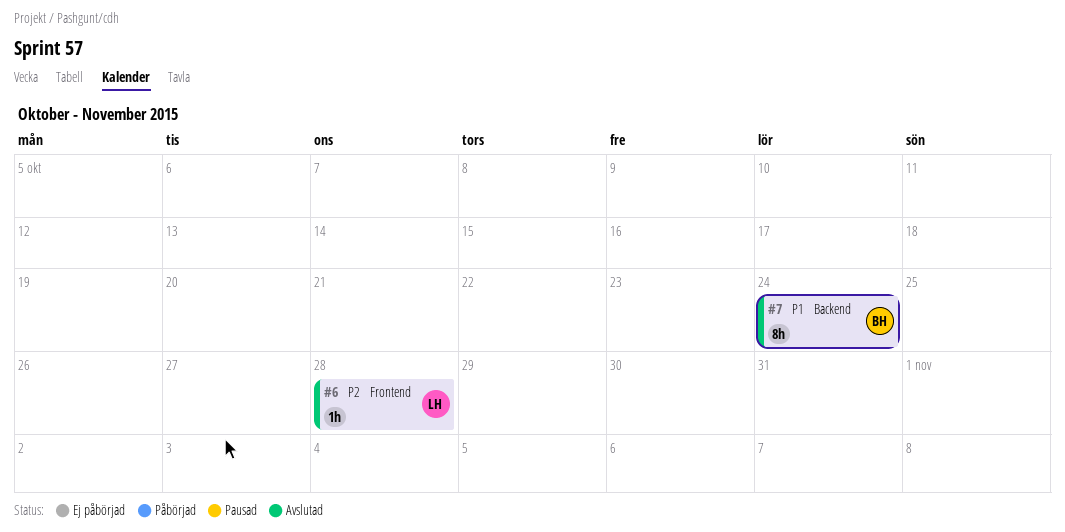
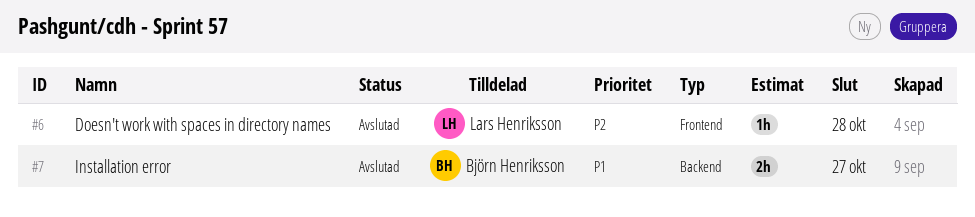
#7, estimate: 8h -> 2h
#7, due: Oct 24 -> Oct 27

